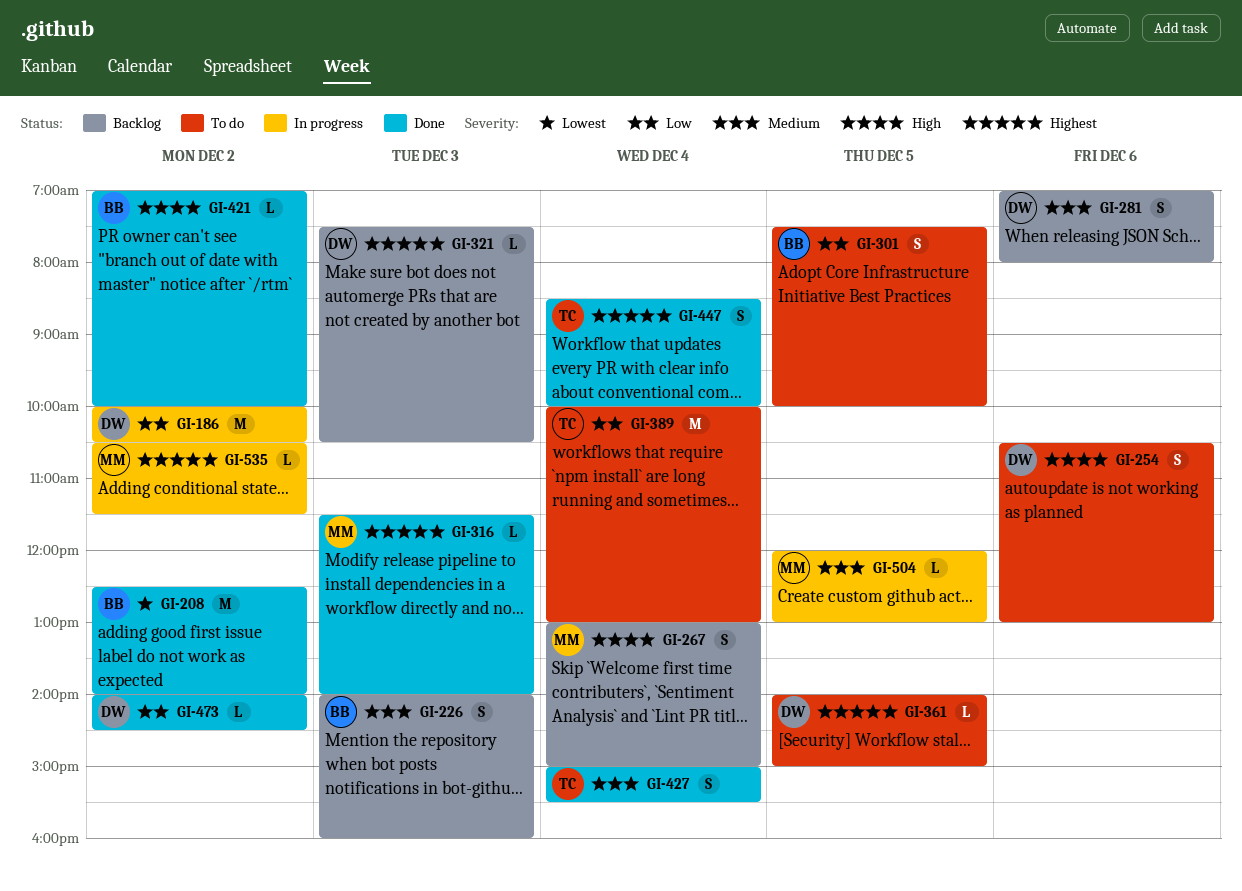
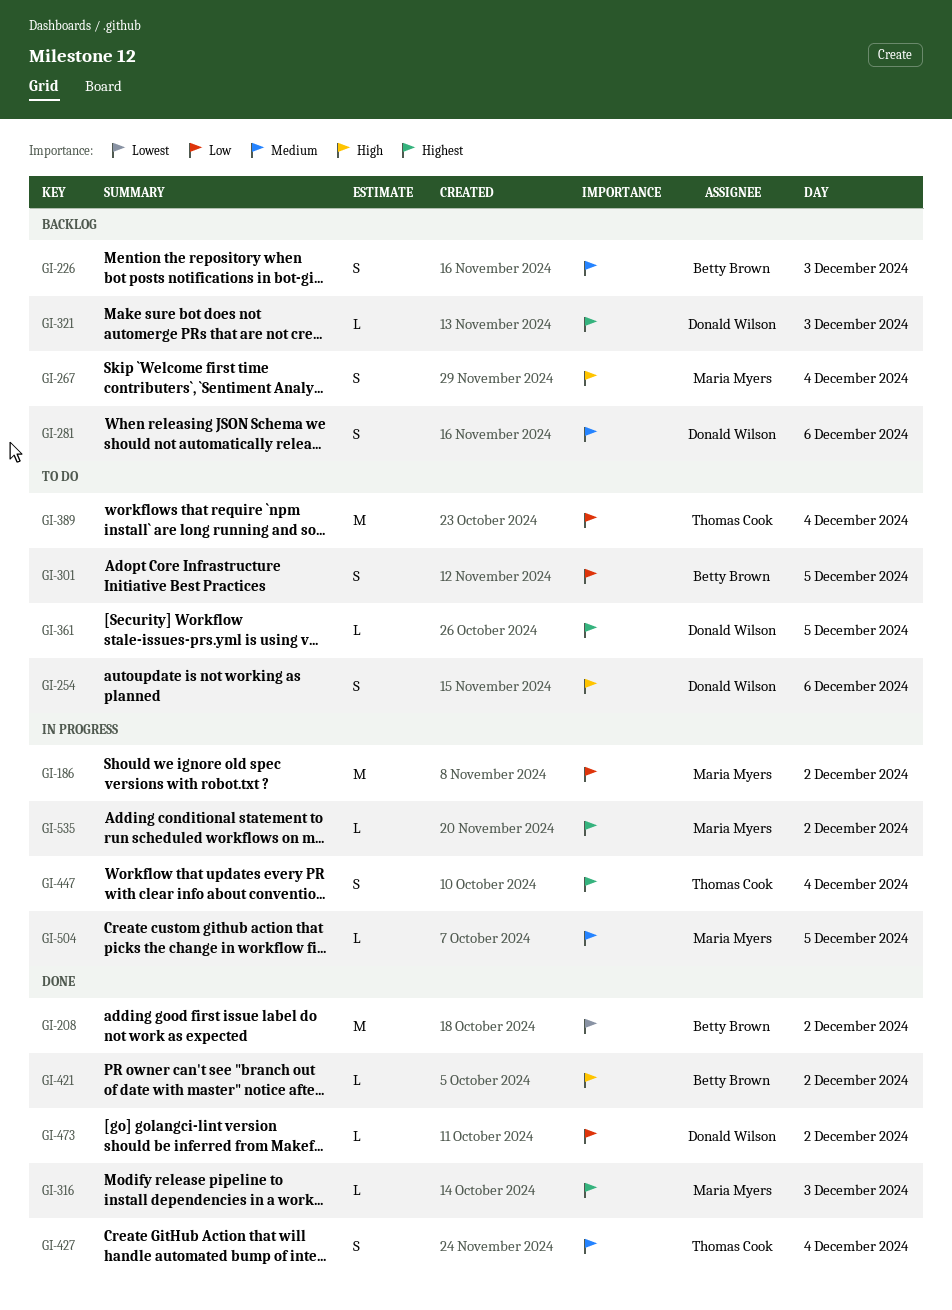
GI-186, owner: Donald Wilson -> Maria Myers
GI-447, status: Done -> In progress

